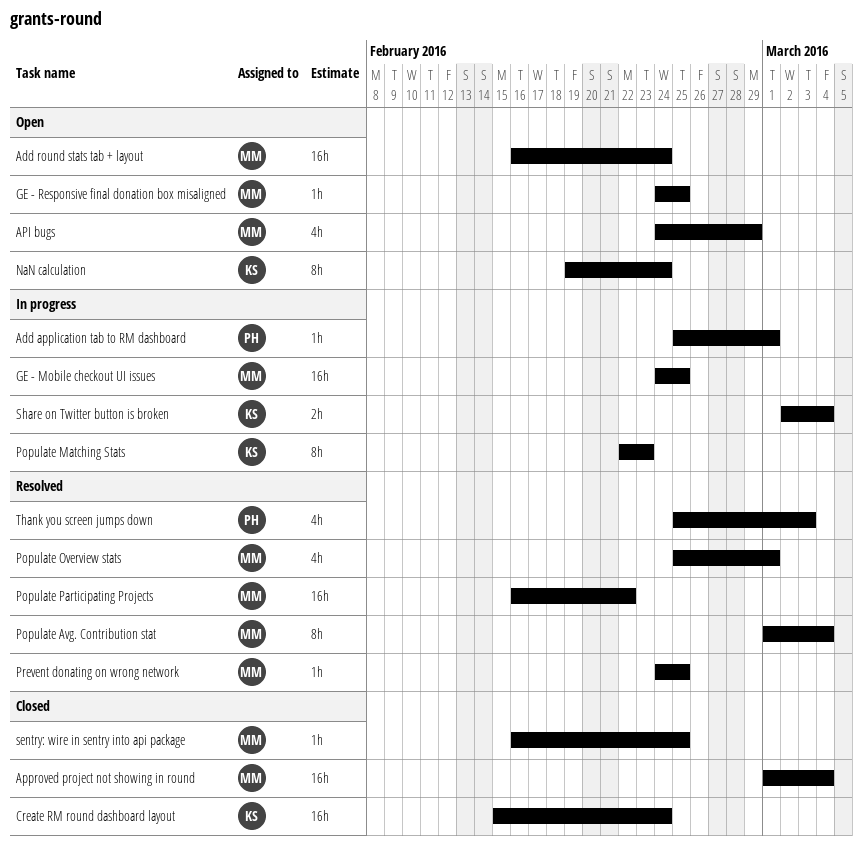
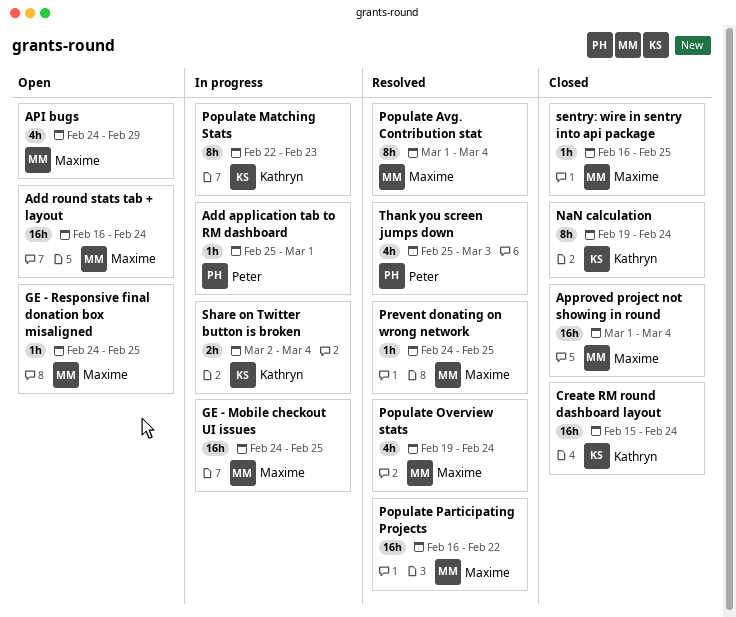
NaN calculation, status: Open -> Closed
Populate Overview stats, start: Feb 25 -> Feb 19
Populate Overview stats, due: Mar 1 -> Feb 24

